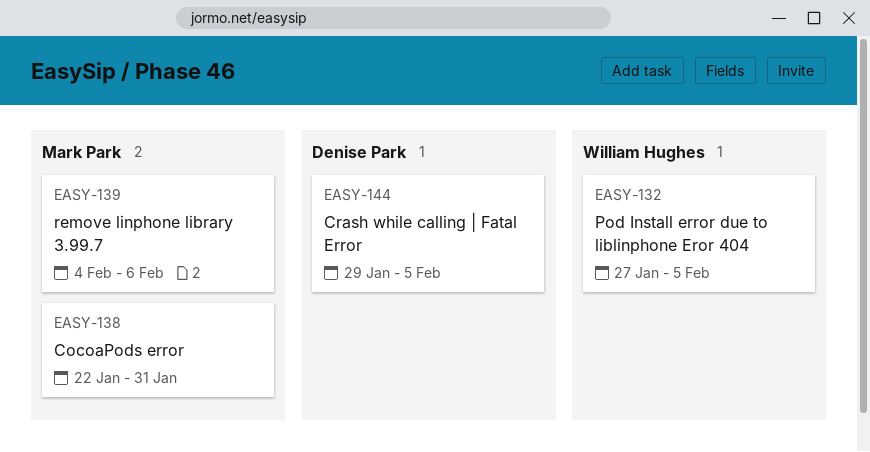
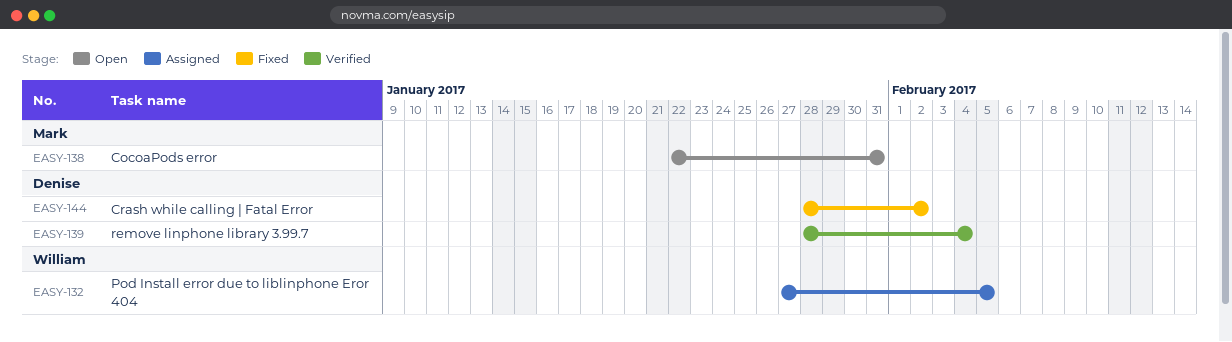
EASY-139, owner: Mark Park -> Denise Park
EASY-139, start: Feb 4 -> Jan 28
EASY-139, due: Feb 6 -> Feb 4
EASY-144, start: Jan 29 -> Jan 28
EASY-144, due: Feb 5 -> Feb 2

